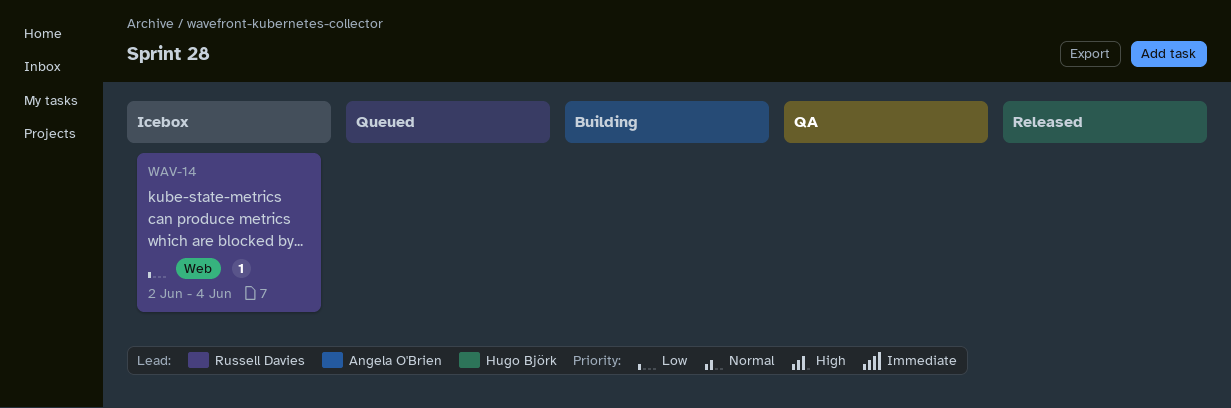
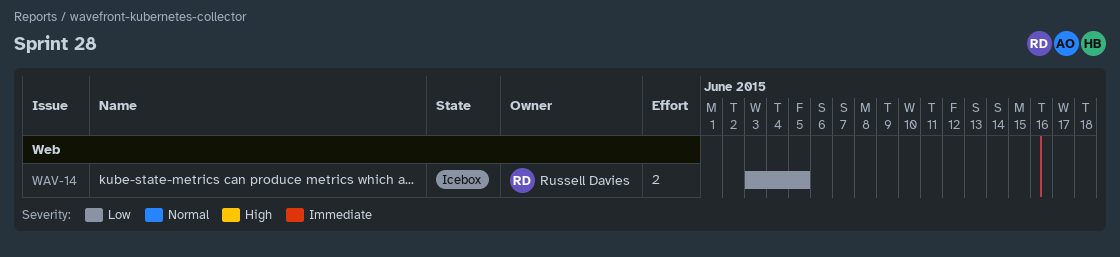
WAV-14, estimate: 1 -> 2
WAV-14, start: Jun 2 -> Jun 3
WAV-14, due: Jun 4 -> Jun 5

